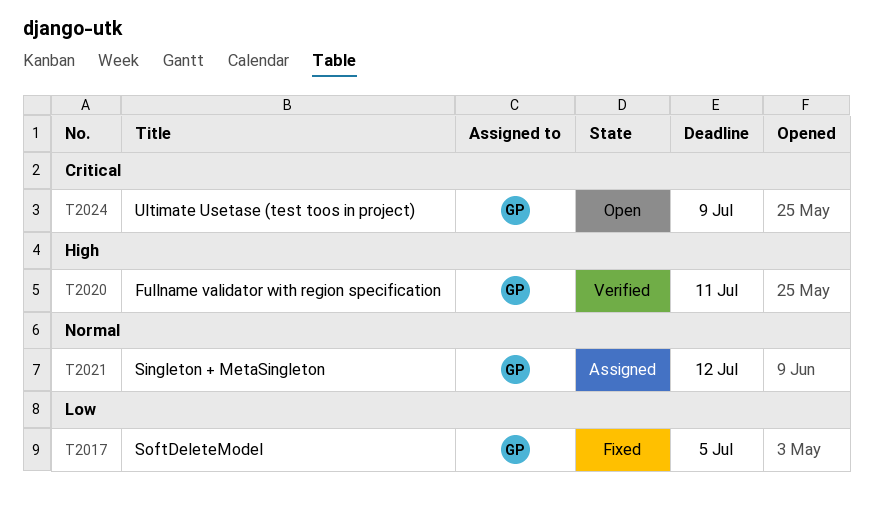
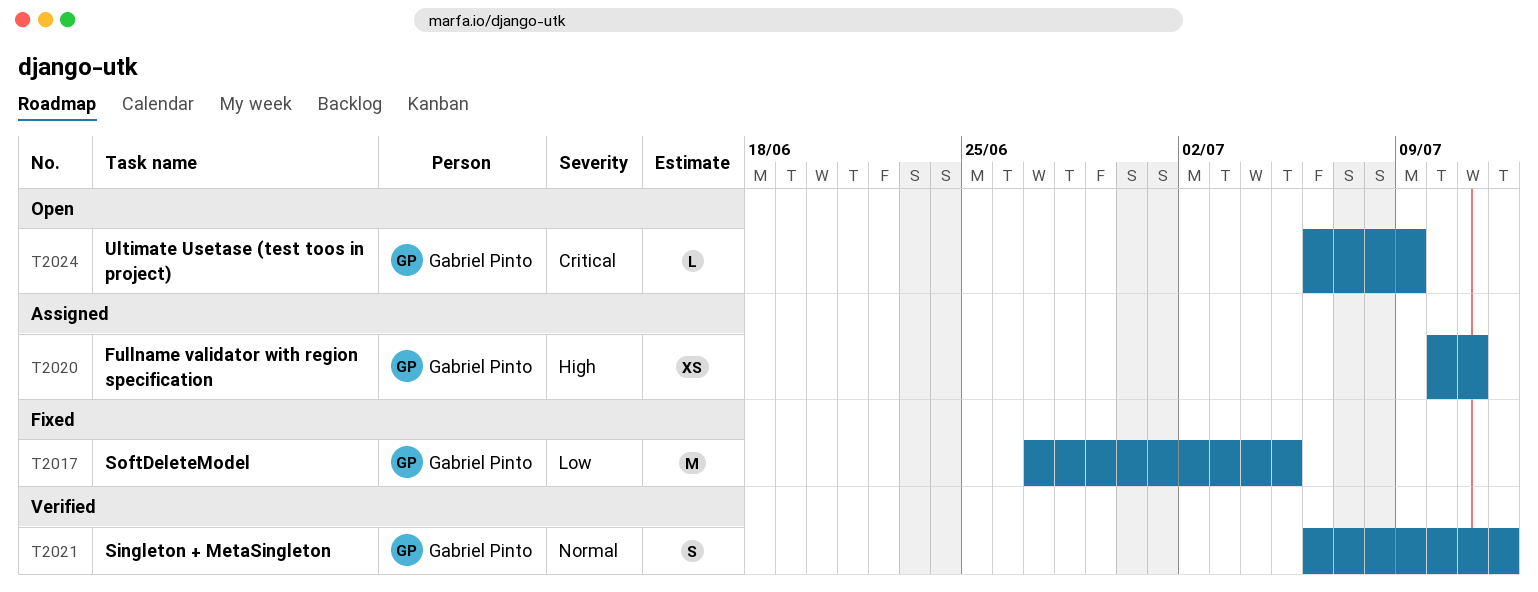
T2020, status: Verified -> Assigned
T2021, status: Assigned -> Verified

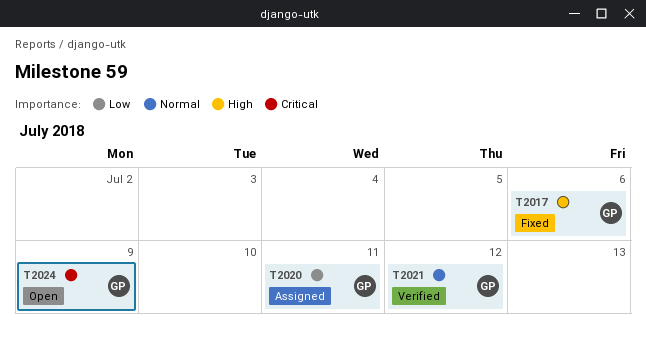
T2017, priority: Low -> High
T2017, due: Jul 5 -> Jul 6
T2020, priority: High -> Low

